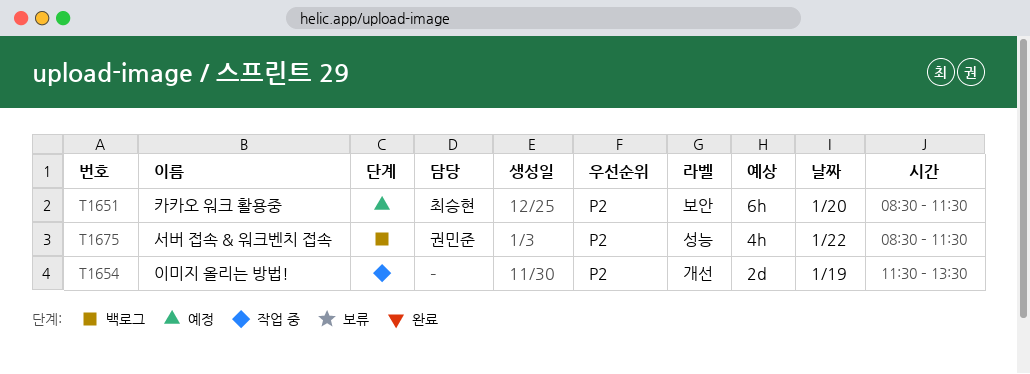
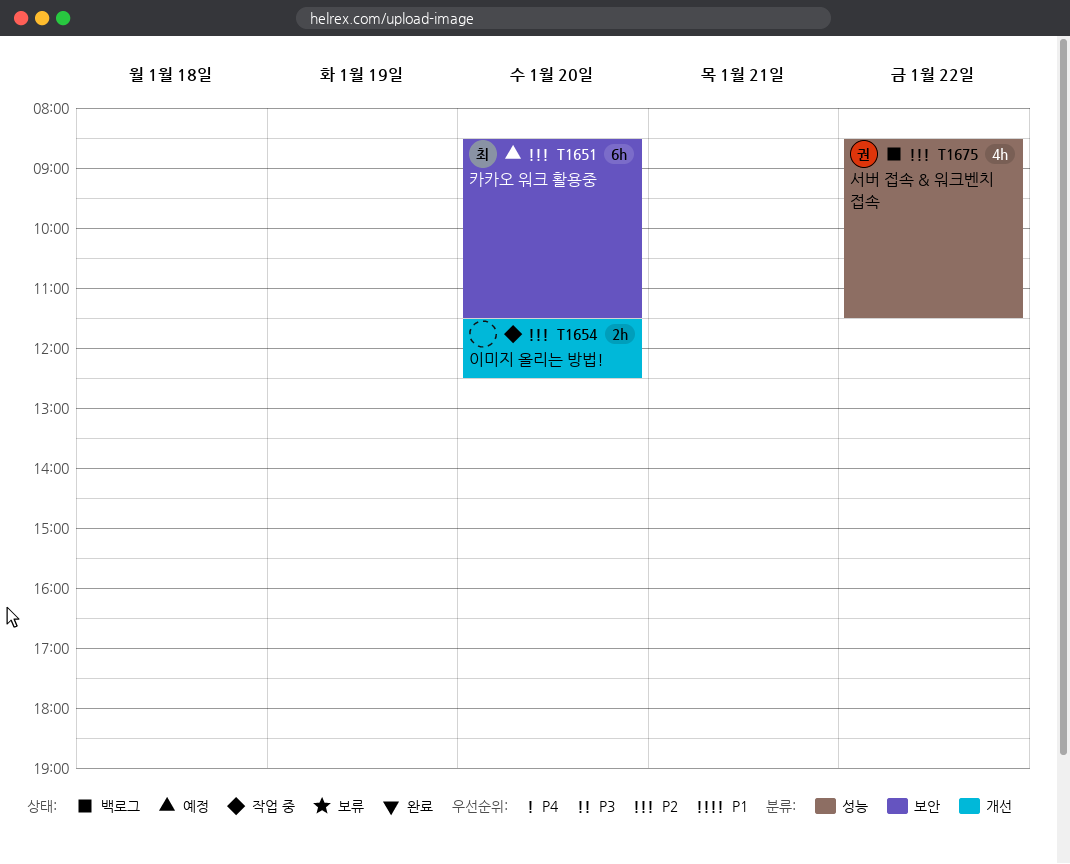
T1654, estimate: 2d -> 2h
T1654, day: Jan 19 -> Jan 20
T1654, ends: 13:30 -> 12:30

